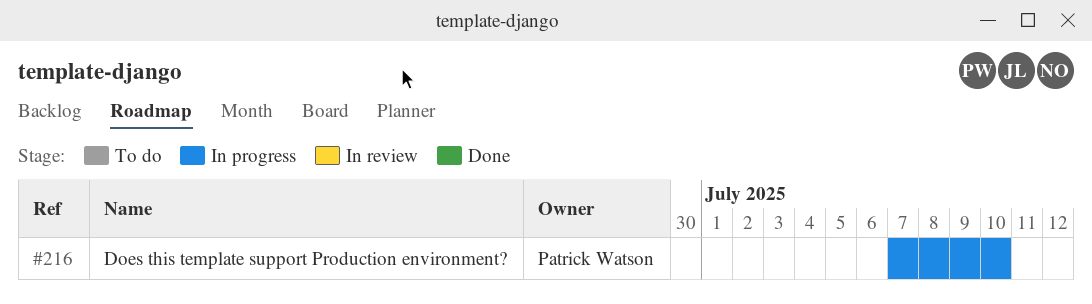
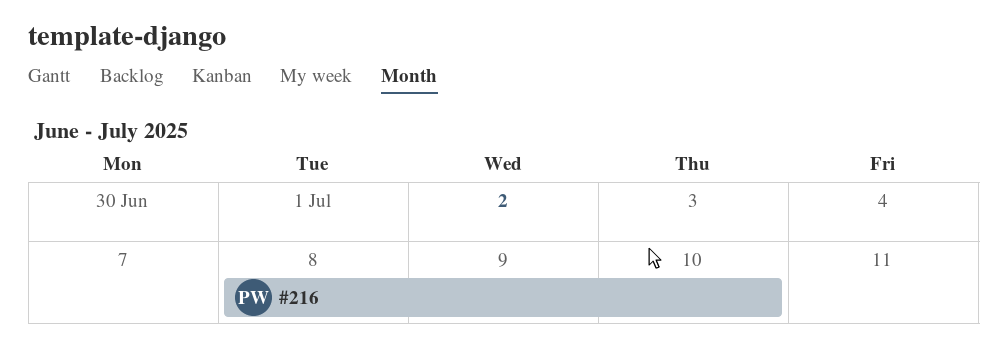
#216, start: Jul 7 -> Jul 8

